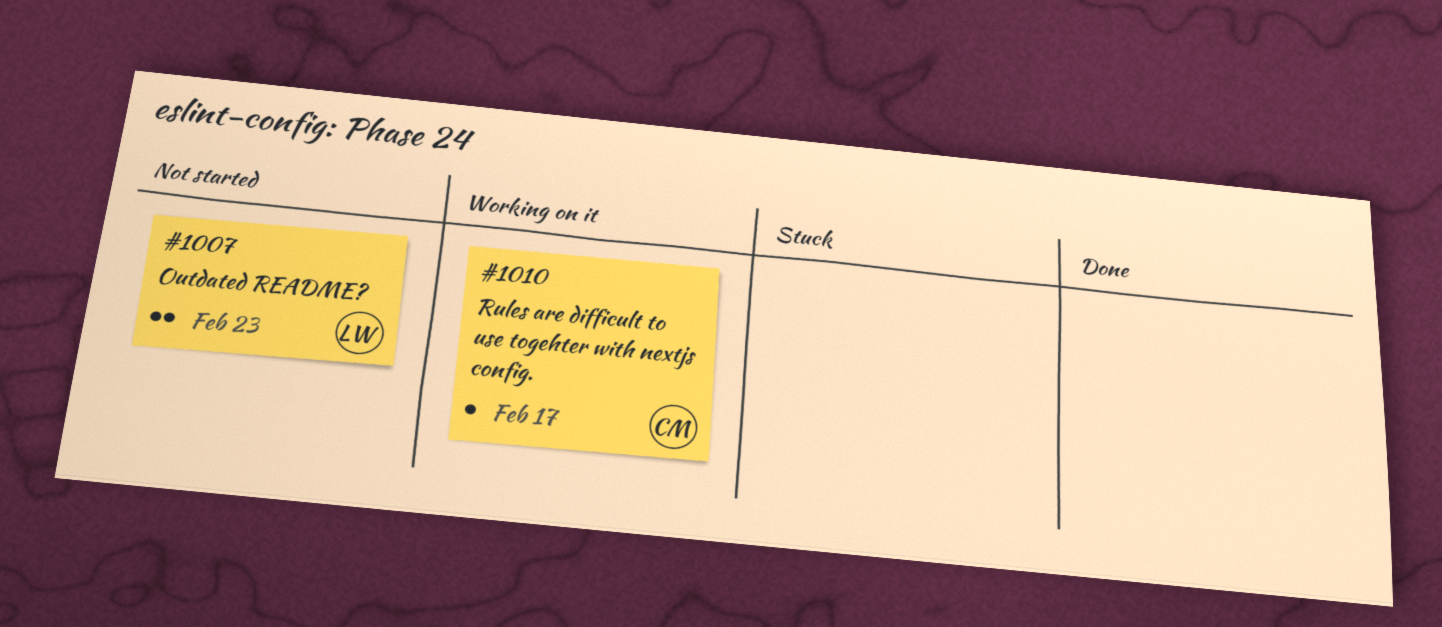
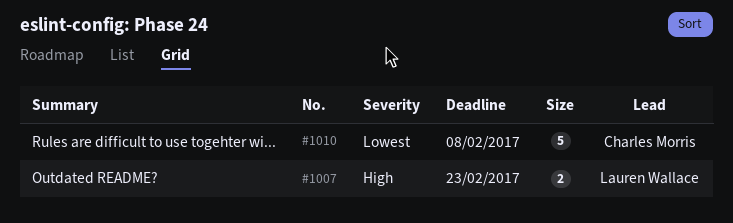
#1010, estimate: 1 -> 5
#1010, due: Feb 17 -> Feb 8

